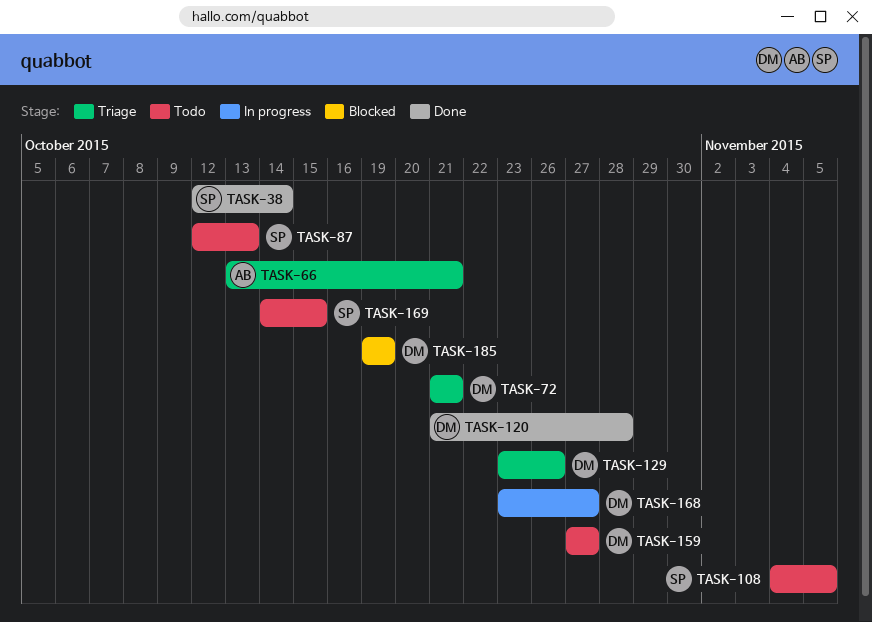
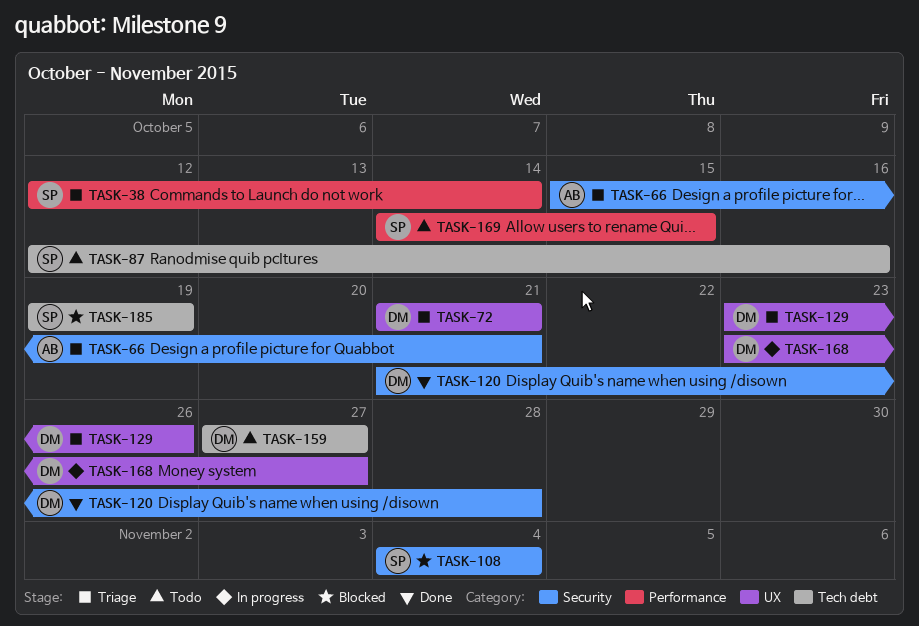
TASK-38, status: Done -> Triage
TASK-66, start: Oct 13 -> Oct 15
TASK-87, due: Oct 13 -> Oct 16
TASK-108, status: Todo -> Blocked
TASK-108, due: Nov 5 -> Nov 4
TASK-185, owner: DM -> SP

